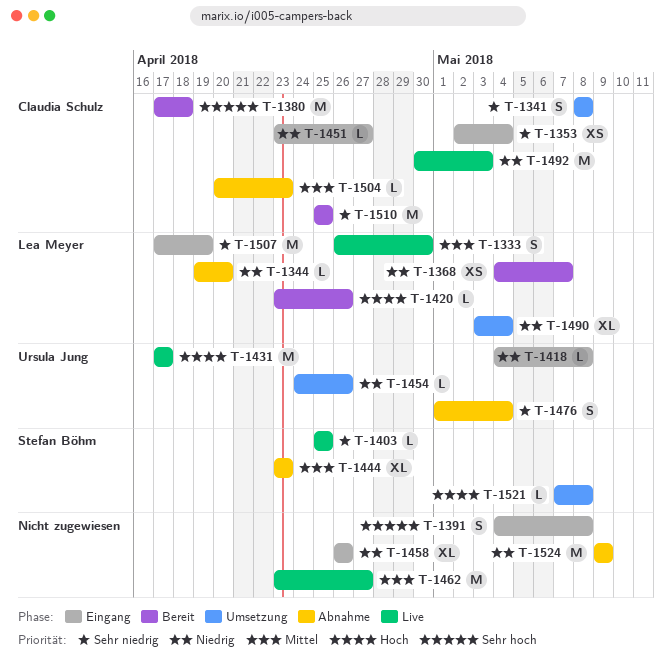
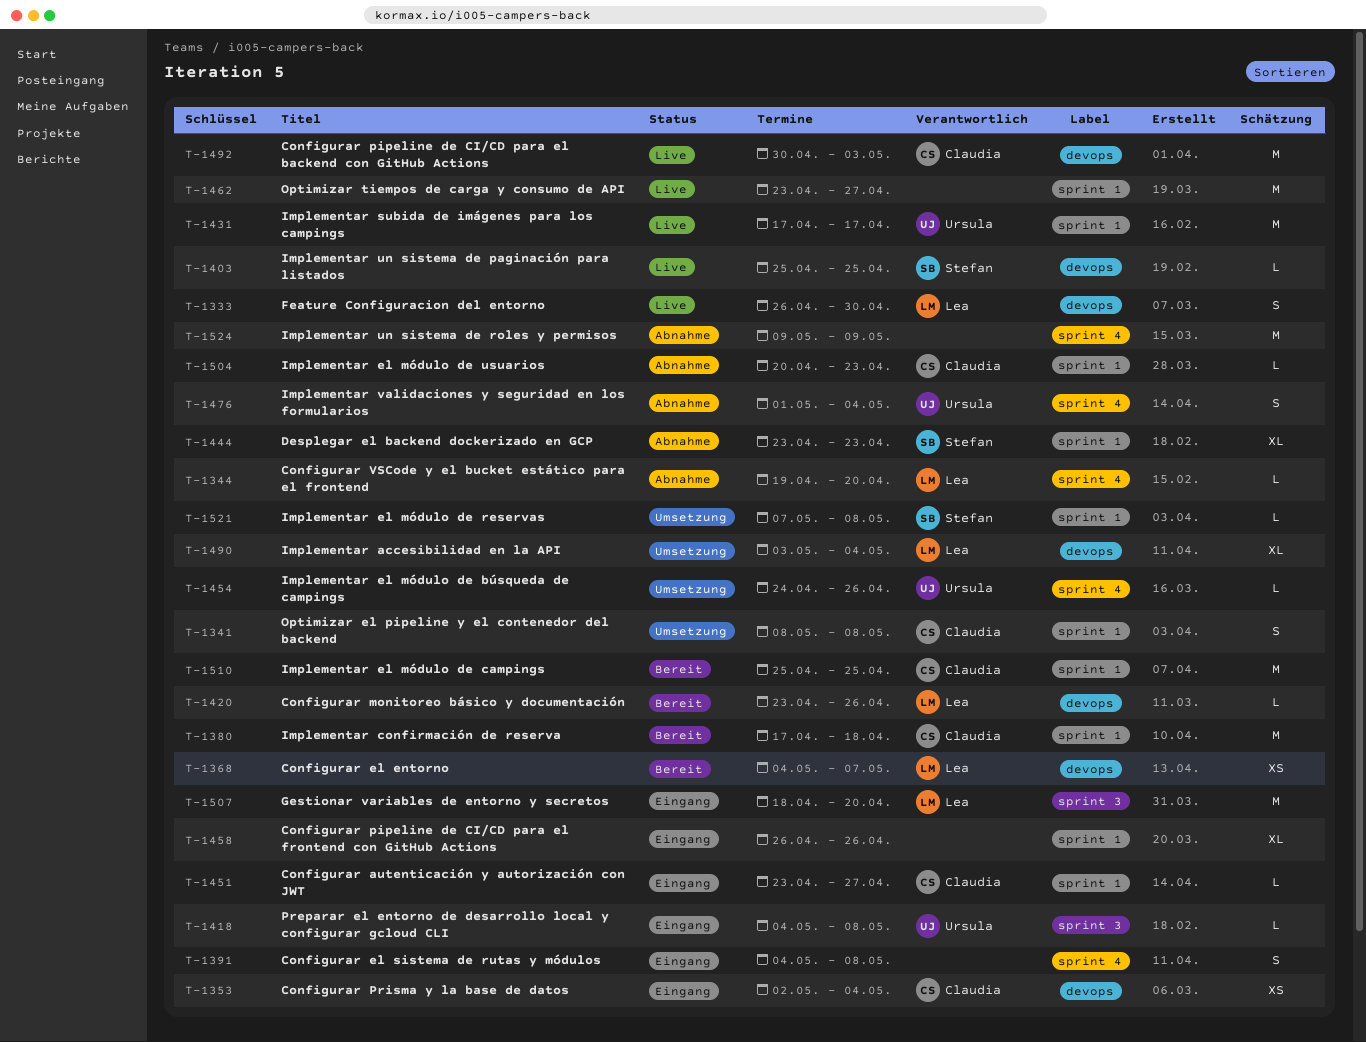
T-1507, start: Apr 17 -> Apr 18
T-1507, due: Apr 19 -> Apr 20

